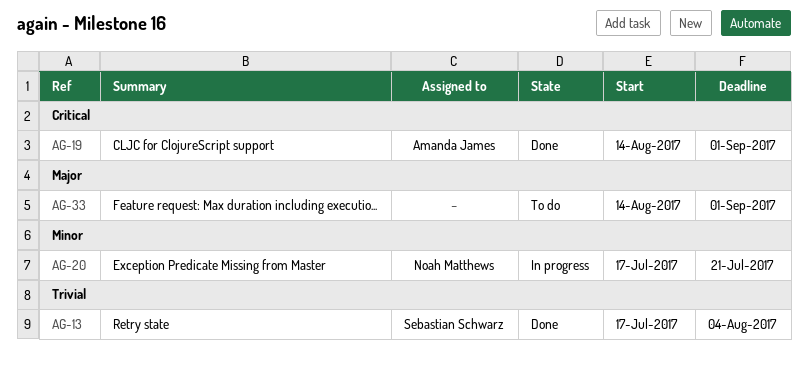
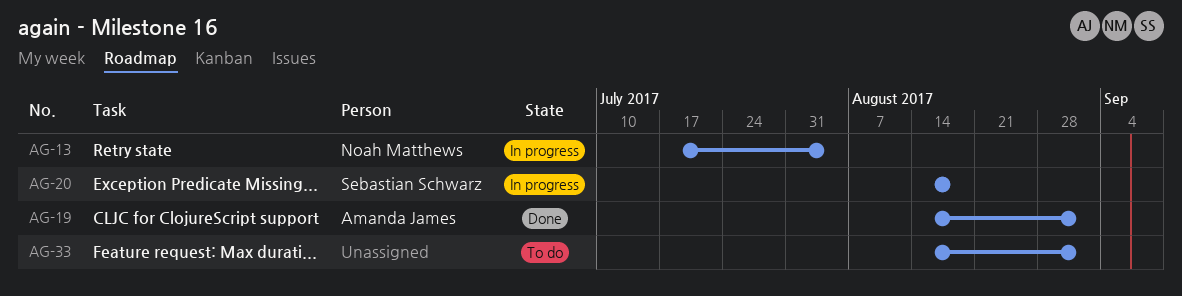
AG-13, status: Done -> In progress
AG-13, owner: Sebastian Schwarz -> Noah Matthews
AG-20, owner: Noah Matthews -> Sebastian Schwarz
AG-20, start: Jul 17 -> Aug 14
AG-20, due: Jul 21 -> Aug 18

